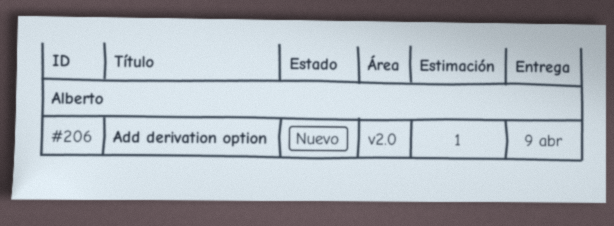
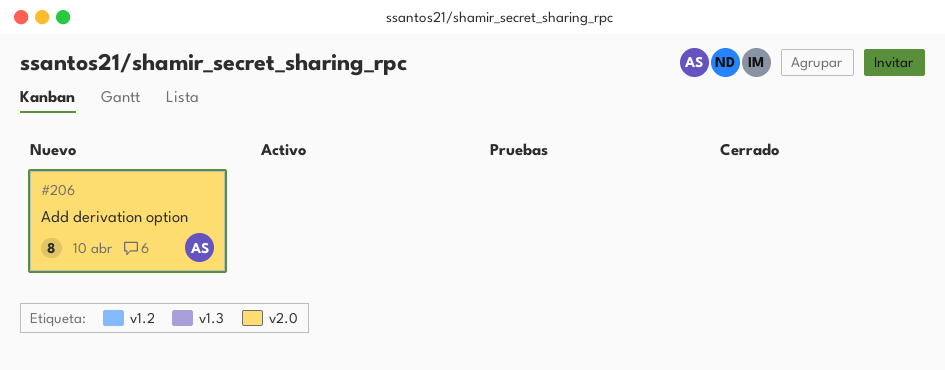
#206, estimate: 1 -> 8
#206, due: Apr 9 -> Apr 10

